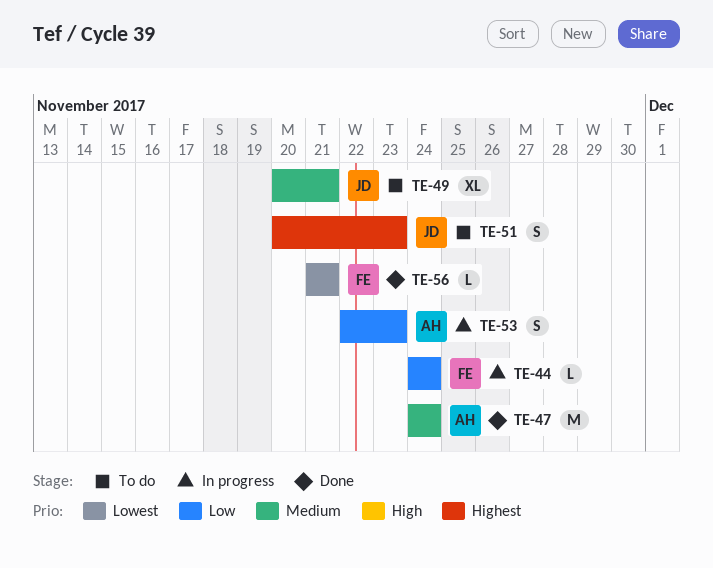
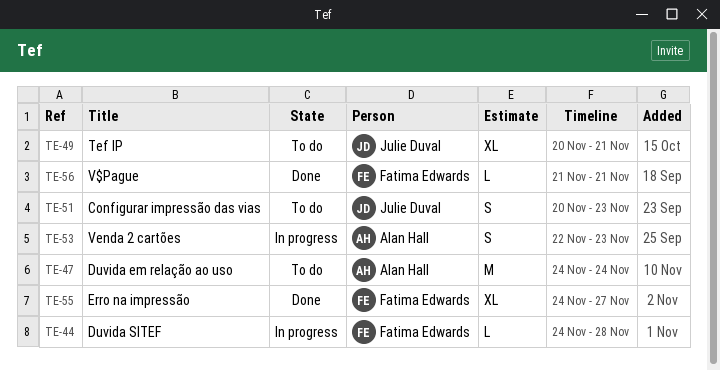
TE-44, due: Nov 24 -> Nov 28
TE-47, status: Done -> To do
TE-55: none -> present

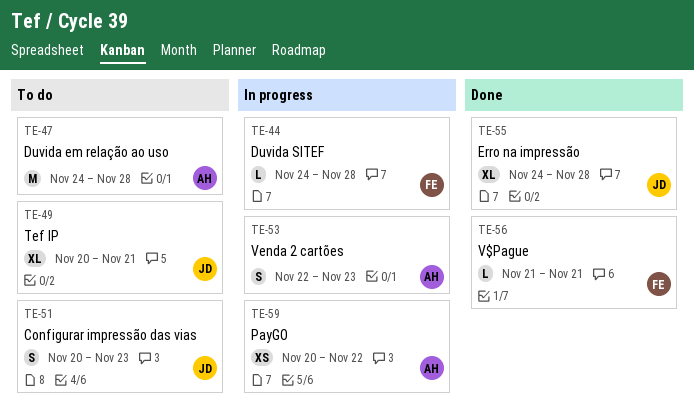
TE-47, due: Nov 24 -> Nov 28
TE-55, owner: Fatima Edwards -> Julie Duval
TE-55, due: Nov 27 -> Nov 28
TE-59: none -> present

